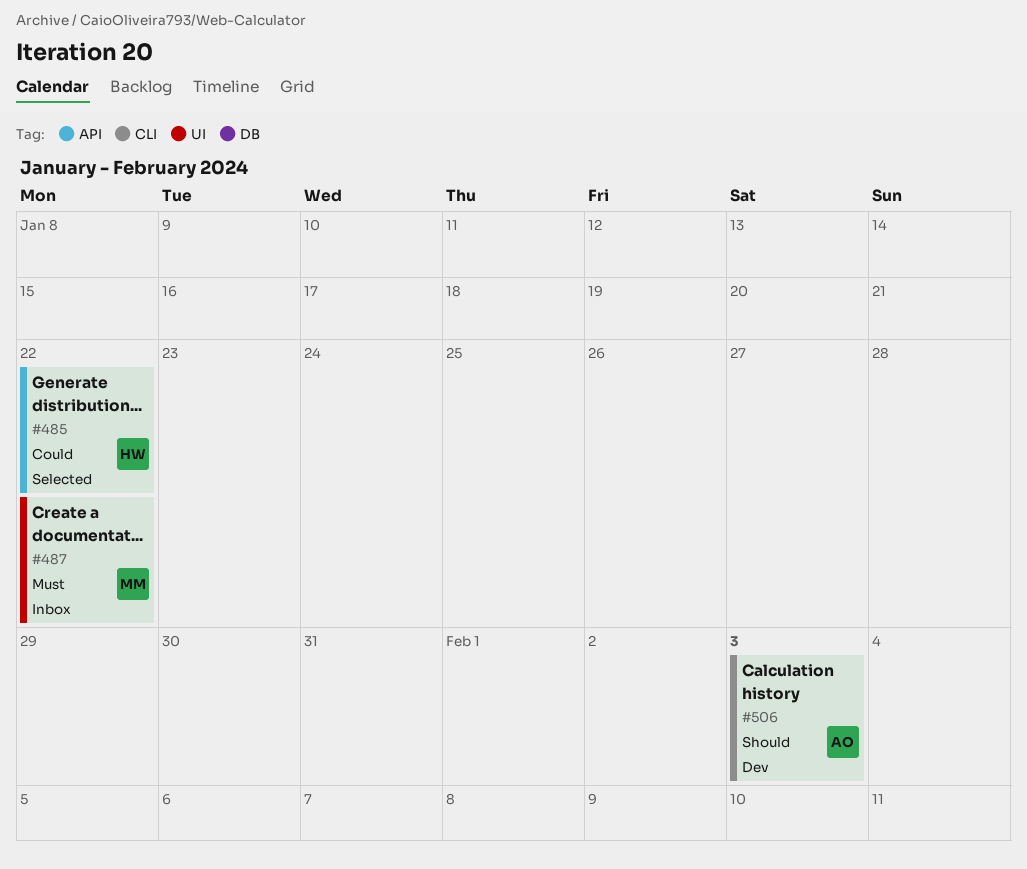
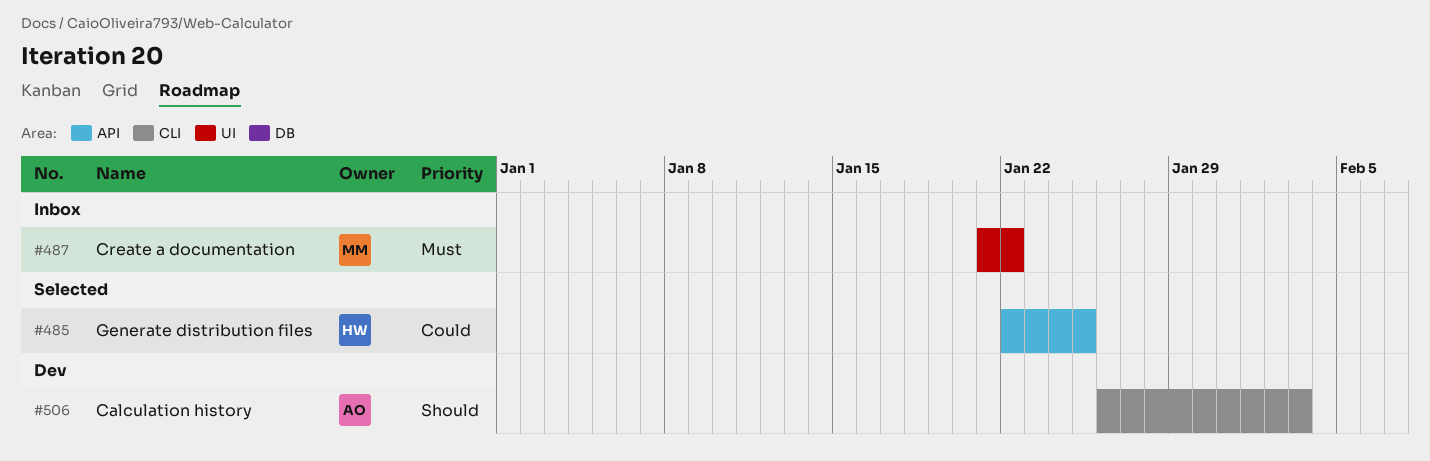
#485, due: Jan 22 -> Jan 25

